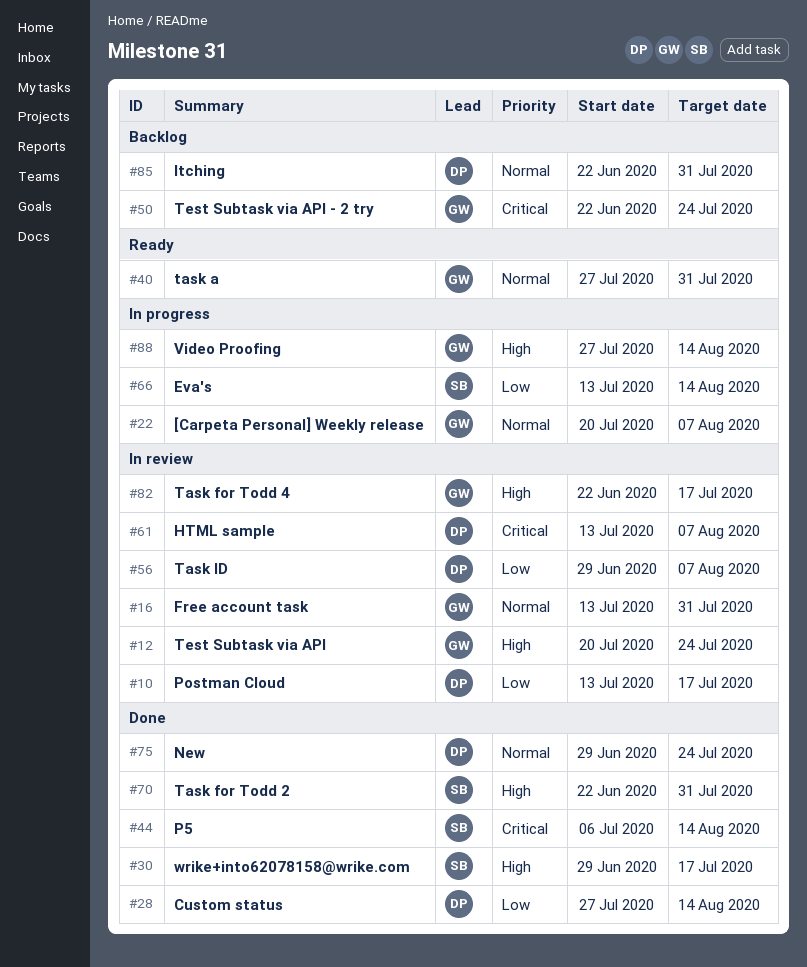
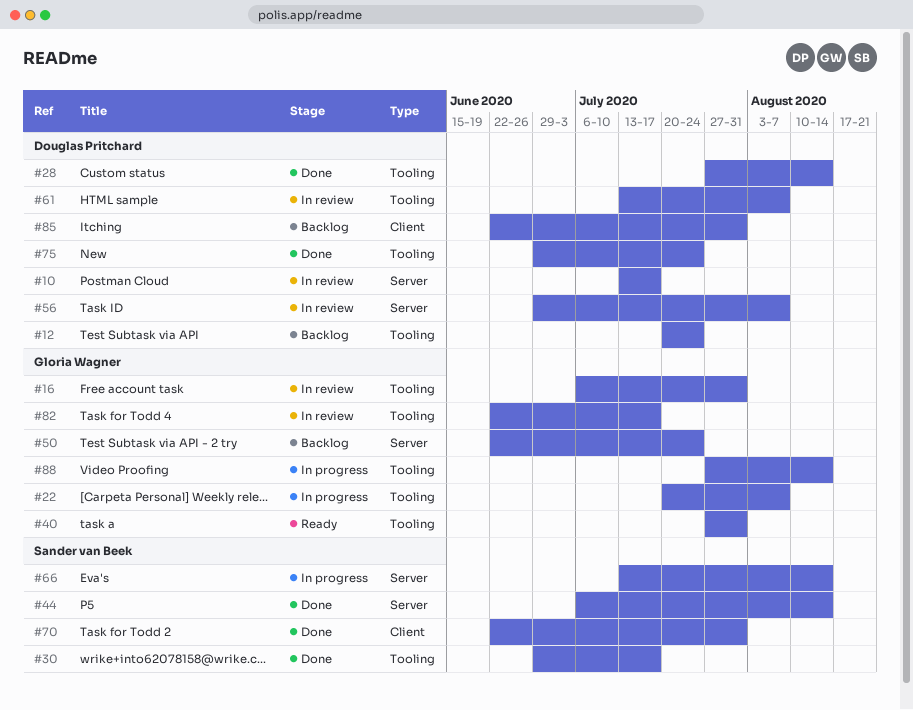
#12, status: In review -> Backlog
#12, owner: Gloria Wagner -> Douglas Pritchard
#16, start: Jul 13 -> Jul 6

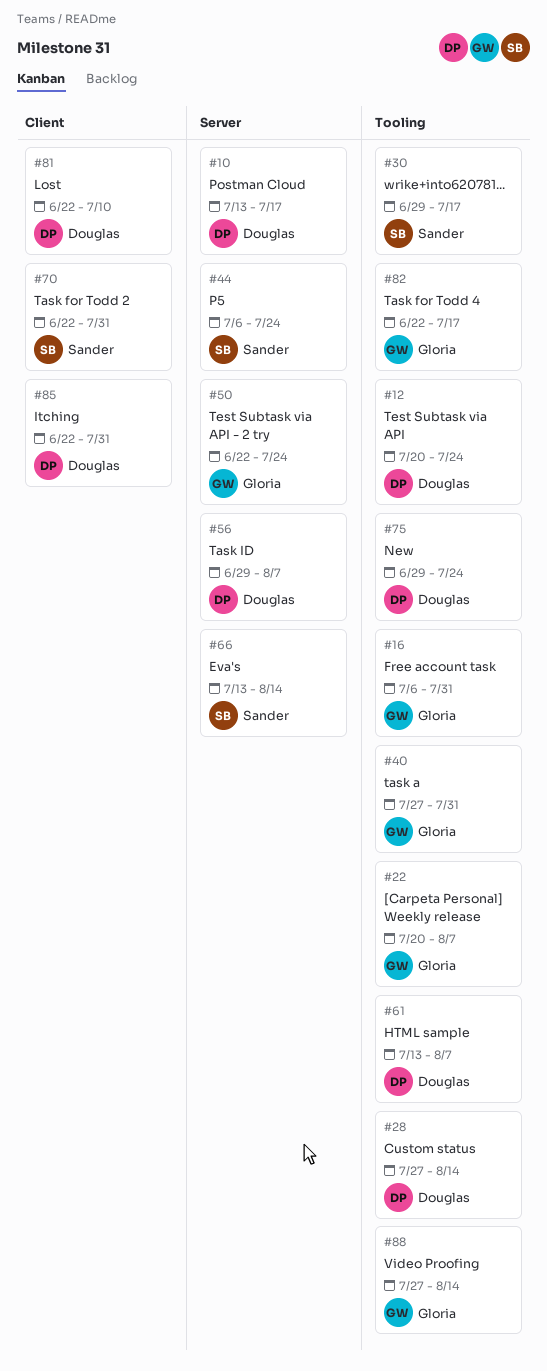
#44, due: Aug 14 -> Jul 24
#81: none -> present

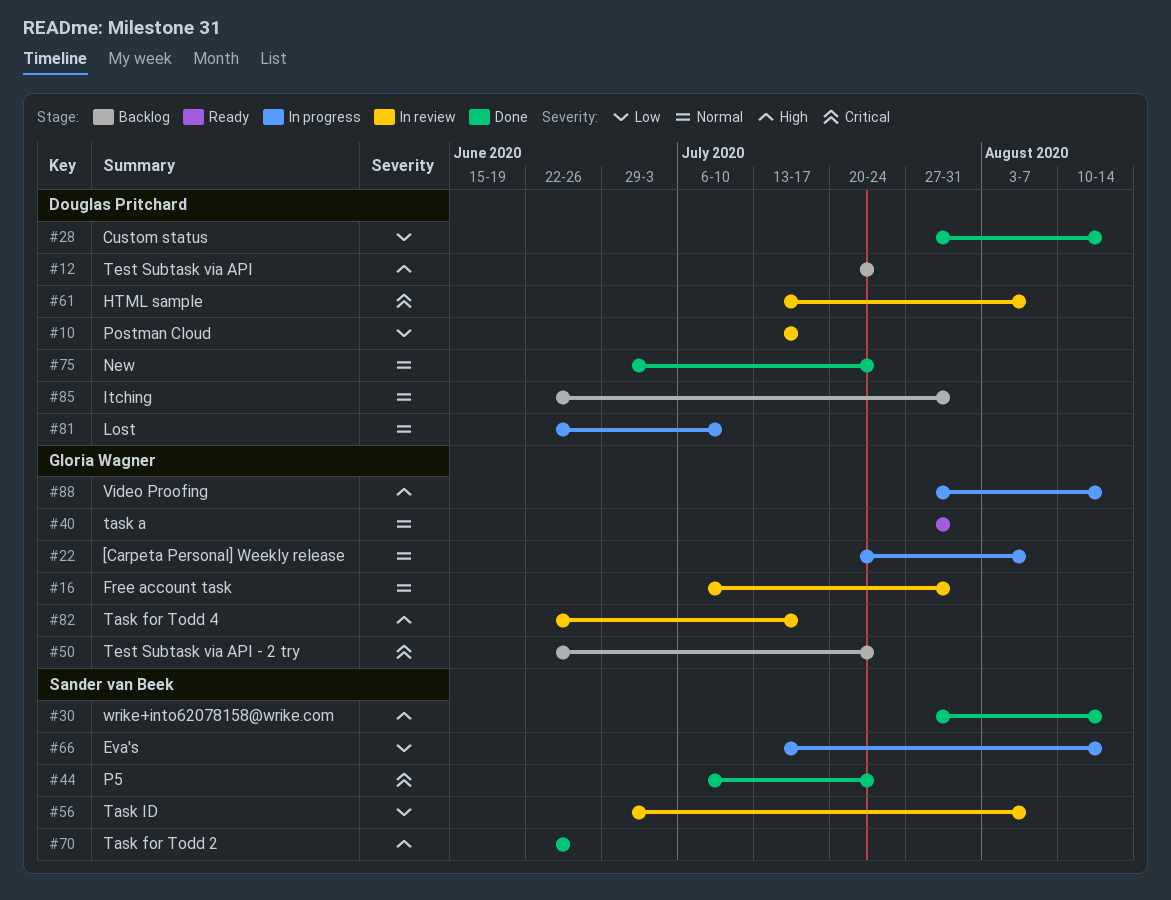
#30, start: Jun 29 -> Jul 27
#30, due: Jul 17 -> Aug 14
#56, owner: Douglas Pritchard -> Sander van Beek
#70, due: Jul 31 -> Jun 26

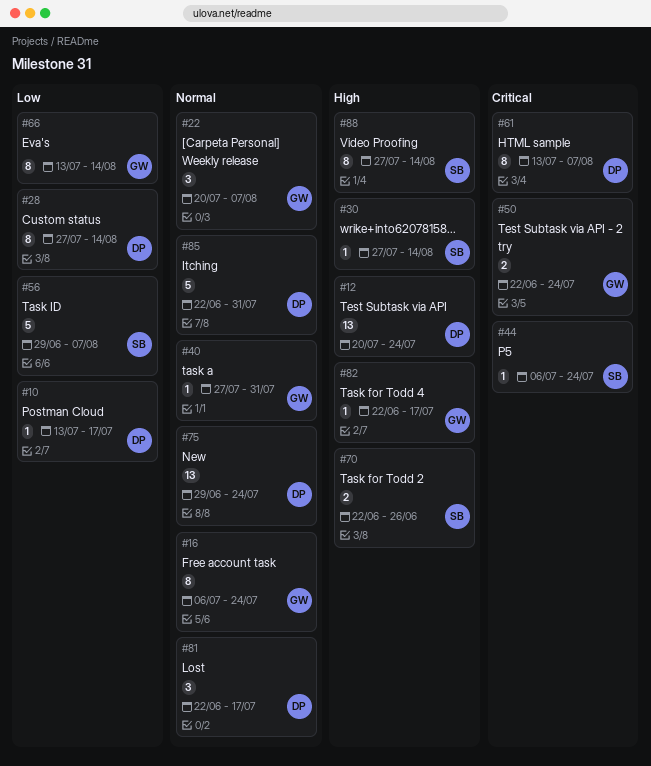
#16, due: Jul 31 -> Jul 24
#66, owner: Sander van Beek -> Gloria Wagner
#81, due: Jul 10 -> Jul 17
#88, owner: Gloria Wagner -> Sander van Beek

